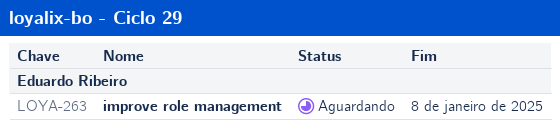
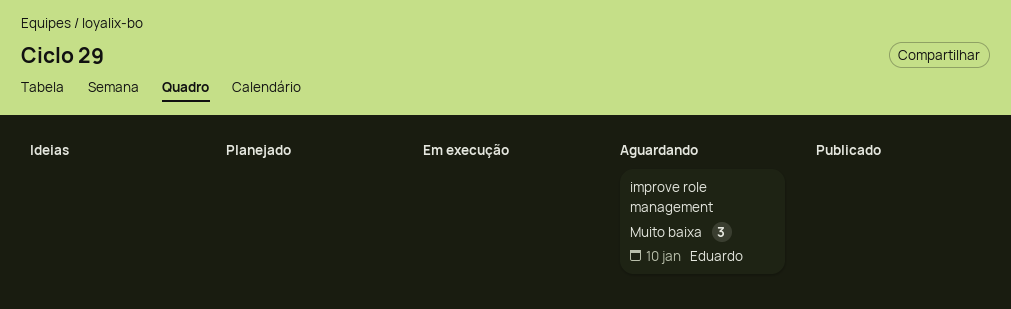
improve role management, due: Jan 8 -> Jan 10

